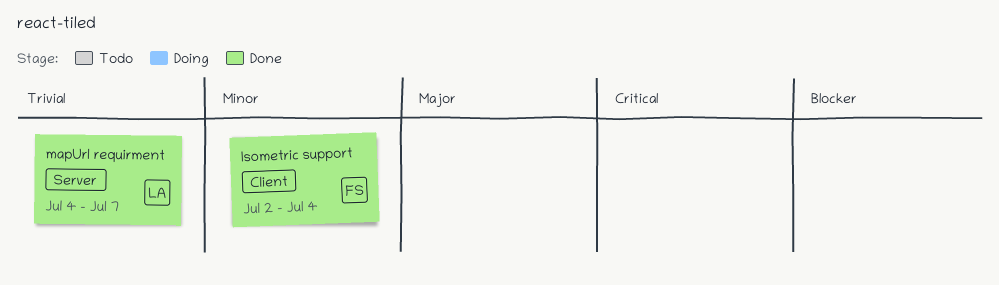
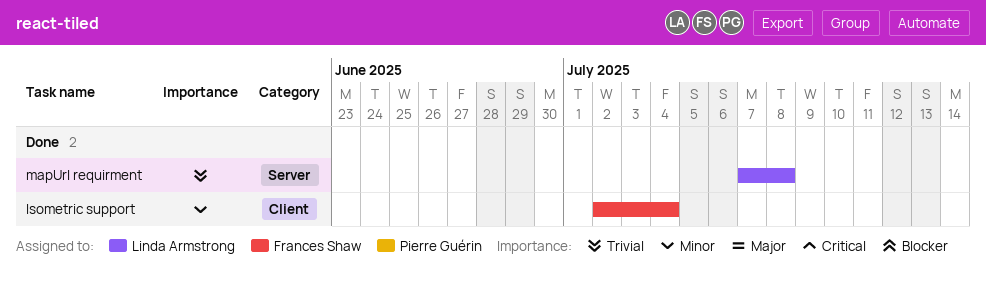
mapUrl requirment, start: Jul 4 -> Jul 7
mapUrl requirment, due: Jul 7 -> Jul 8

